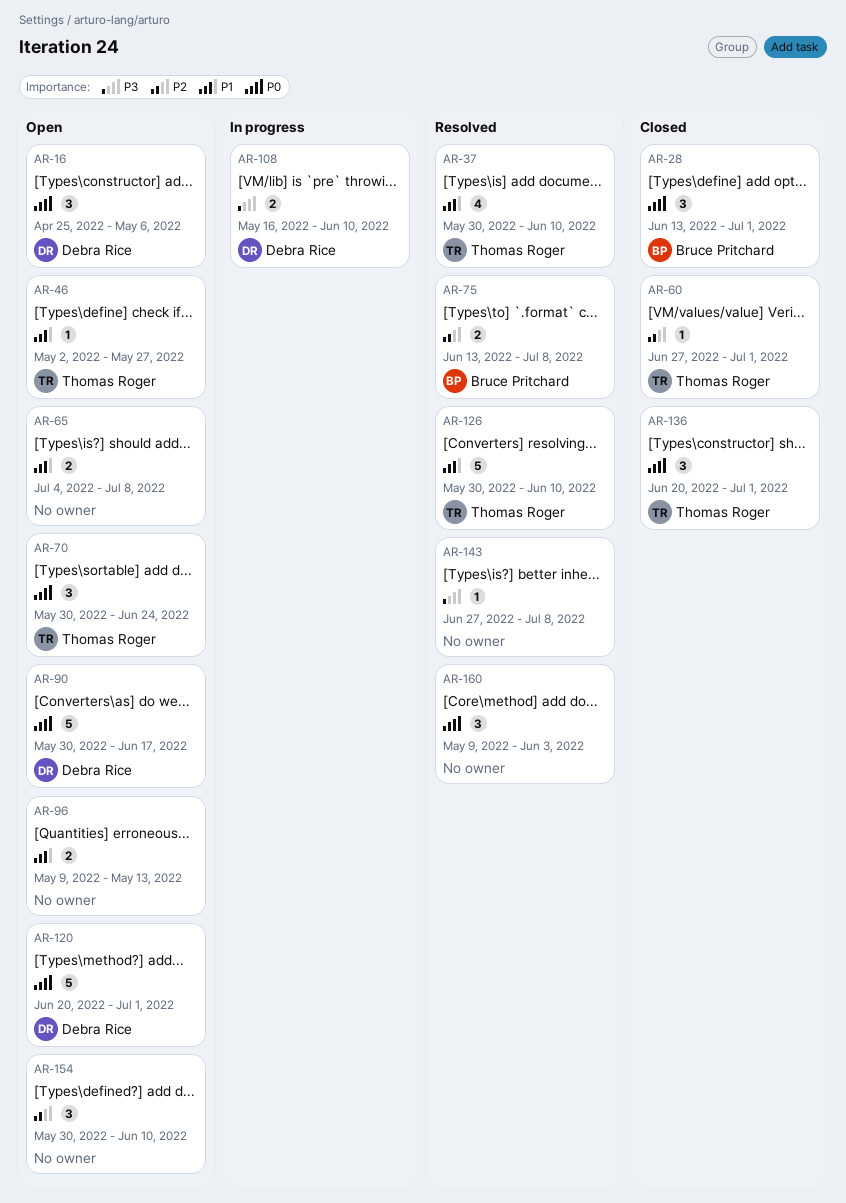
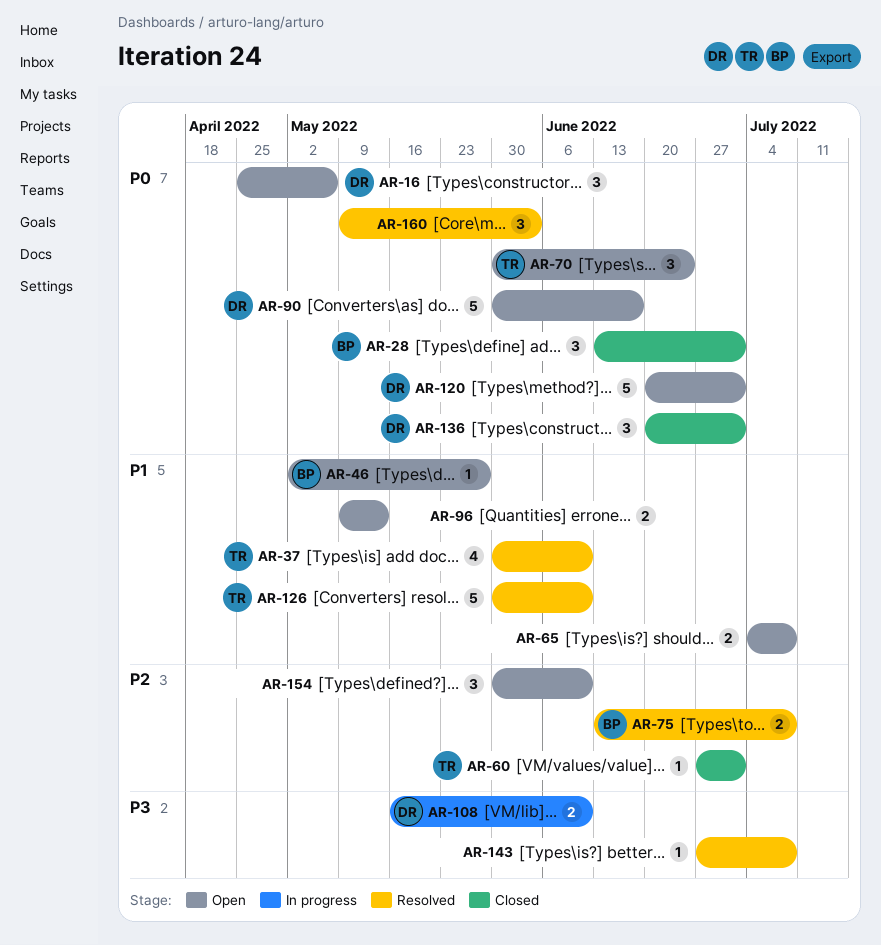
AR-46, owner: Thomas Roger -> Bruce Pritchard
AR-136, owner: Thomas Roger -> Debra Rice

